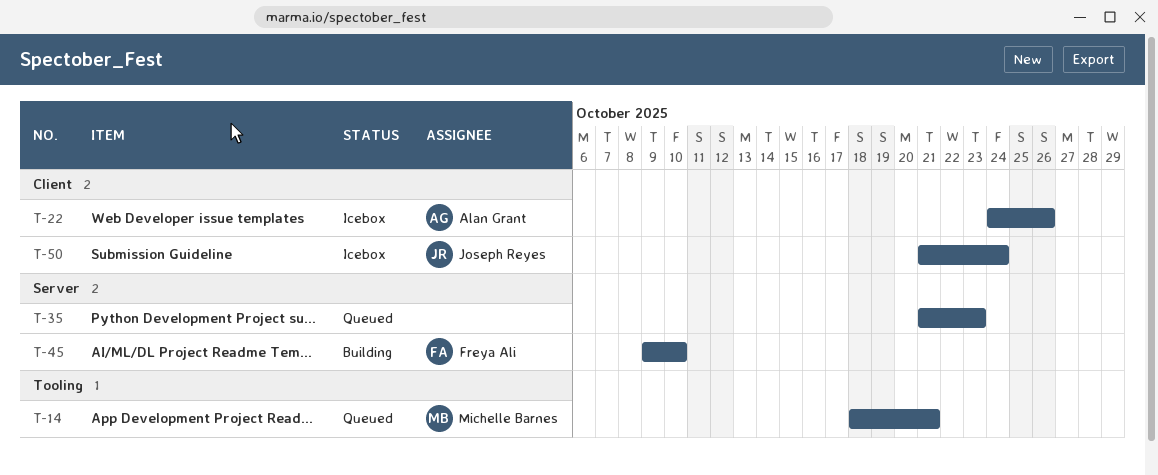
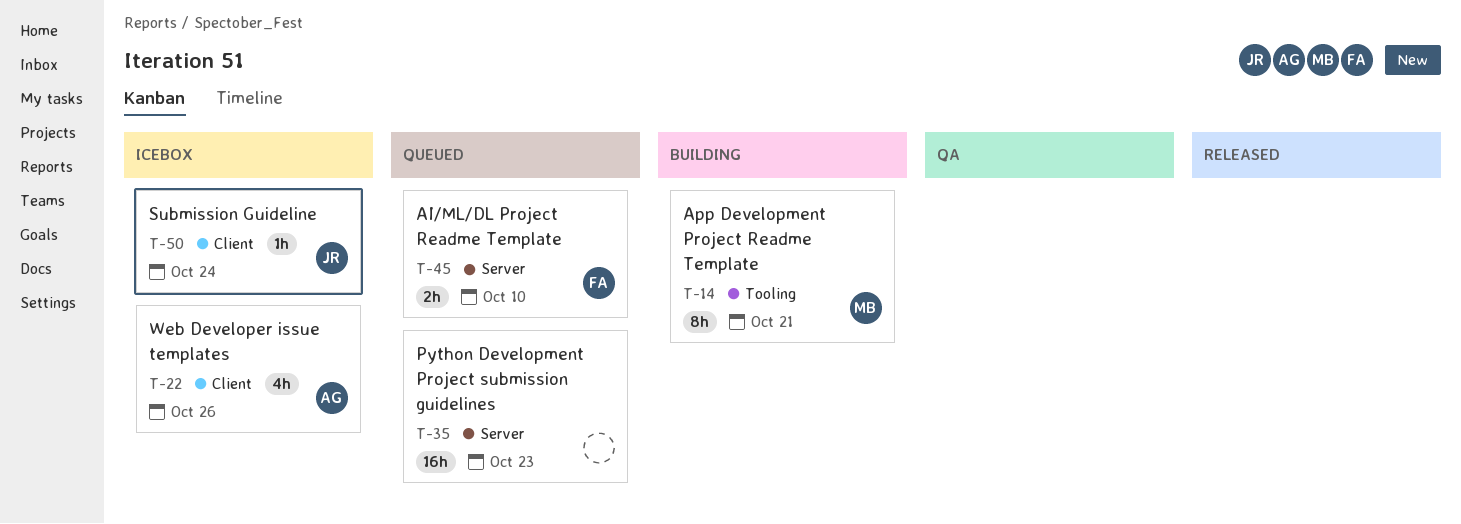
T-14, status: Queued -> Building
T-45, status: Building -> Queued

